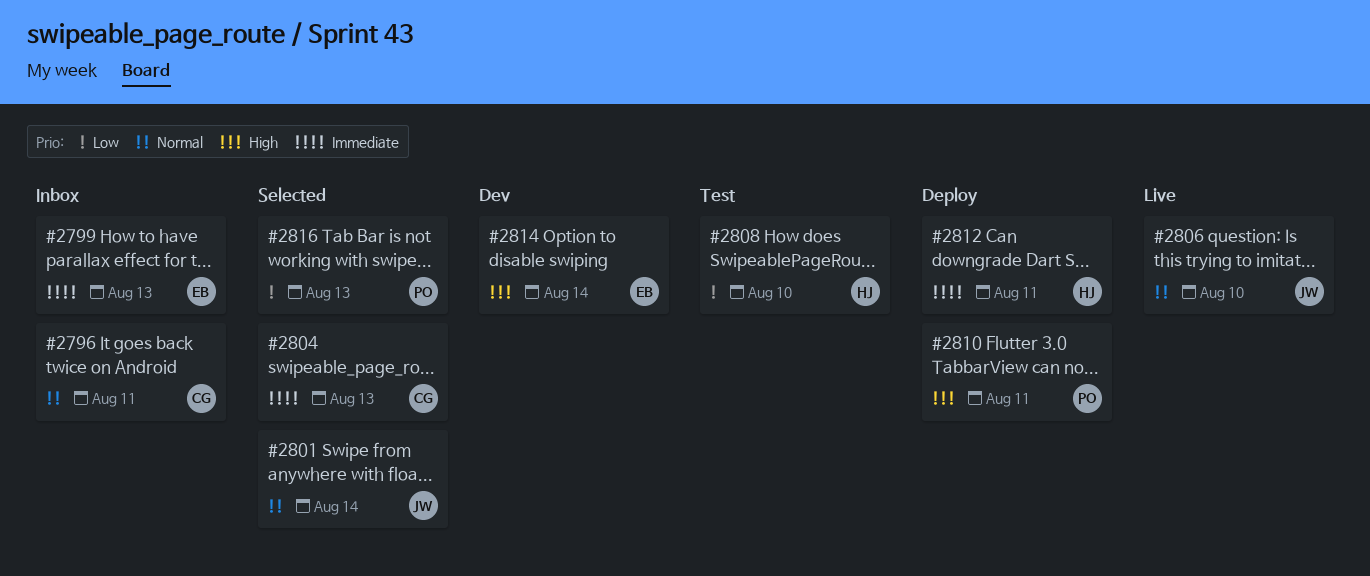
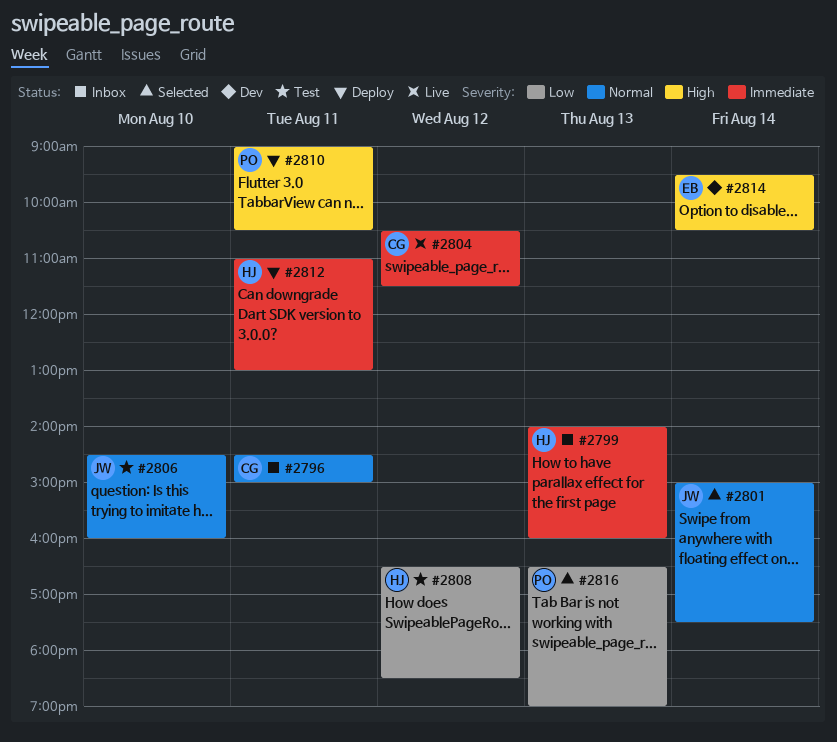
#2799, owner: EB -> HJ
#2804, status: Selected -> Live
#2804, day: Aug 13 -> Aug 12
#2806, status: Live -> Test
#2808, day: Aug 10 -> Aug 12

